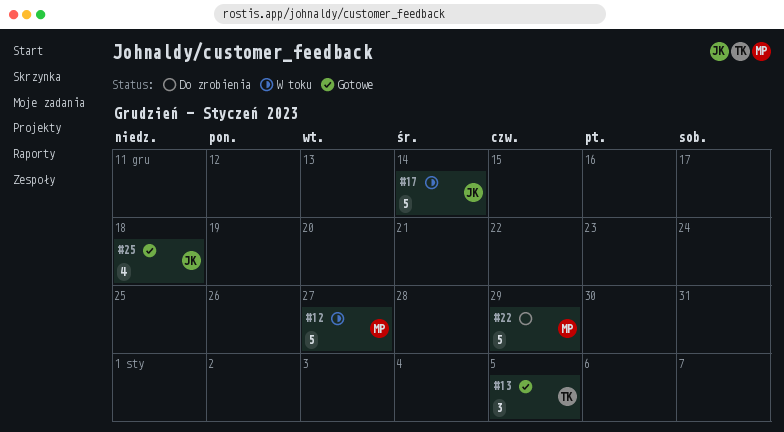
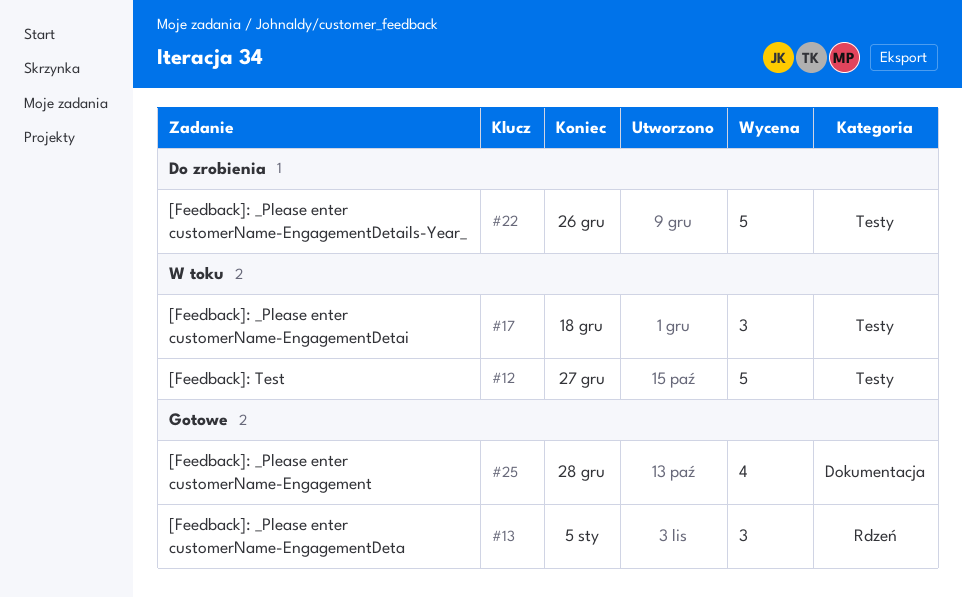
#17, estimate: 5 -> 3
#17, due: Dec 14 -> Dec 18
#22, due: Dec 29 -> Dec 26
#25, due: Dec 18 -> Dec 28

